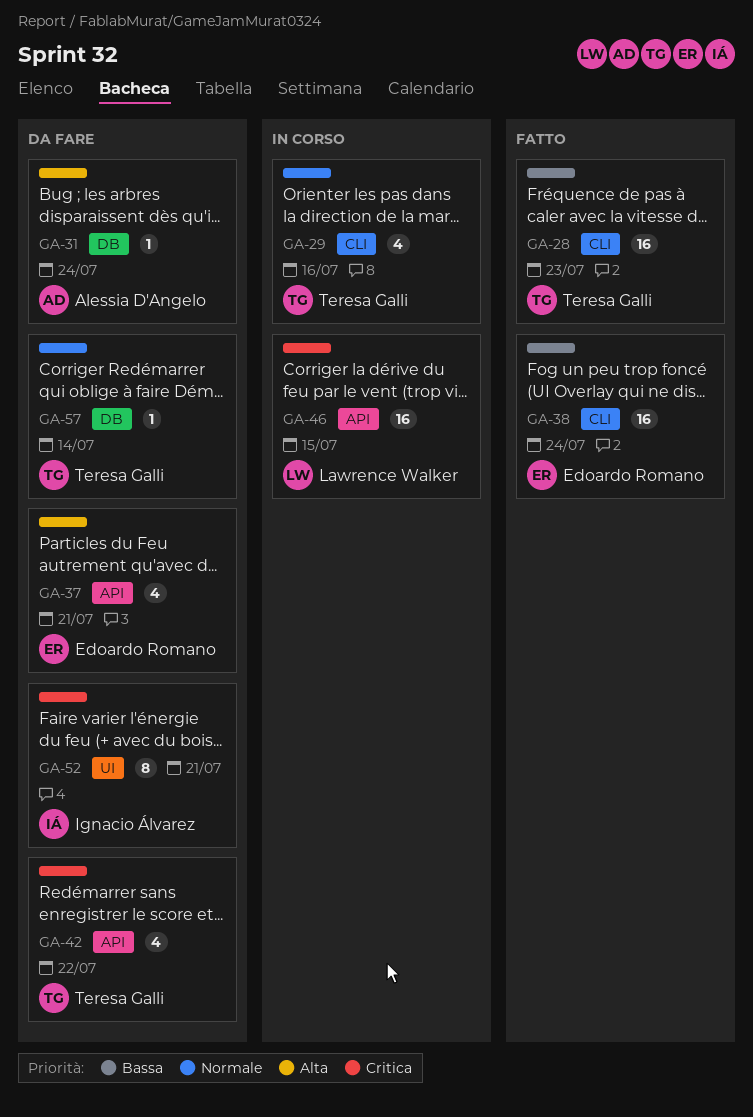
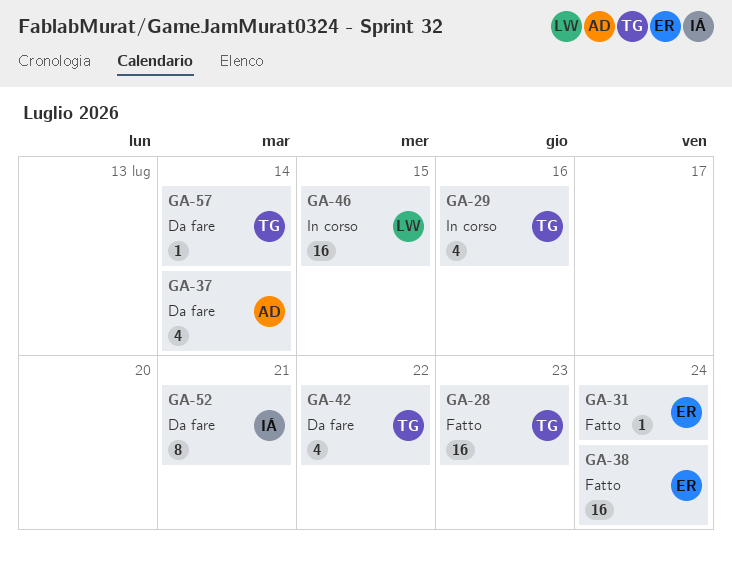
GA-31, status: Da fare -> Fatto
GA-31, owner: Alessia D'Angelo -> Edoardo Romano
GA-37, owner: Edoardo Romano -> Alessia D'Angelo
GA-37, due: Jul 21 -> Jul 14

